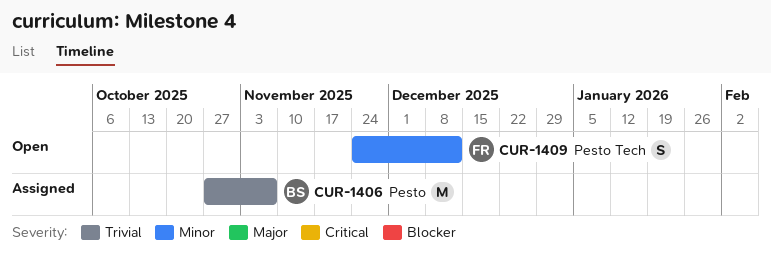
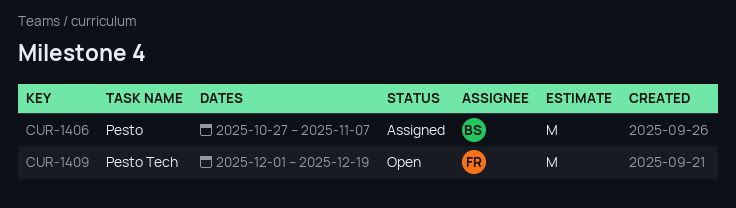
CUR-1409, estimate: S -> M
CUR-1409, start: Nov 24 -> Dec 1
CUR-1409, due: Dec 12 -> Dec 19

